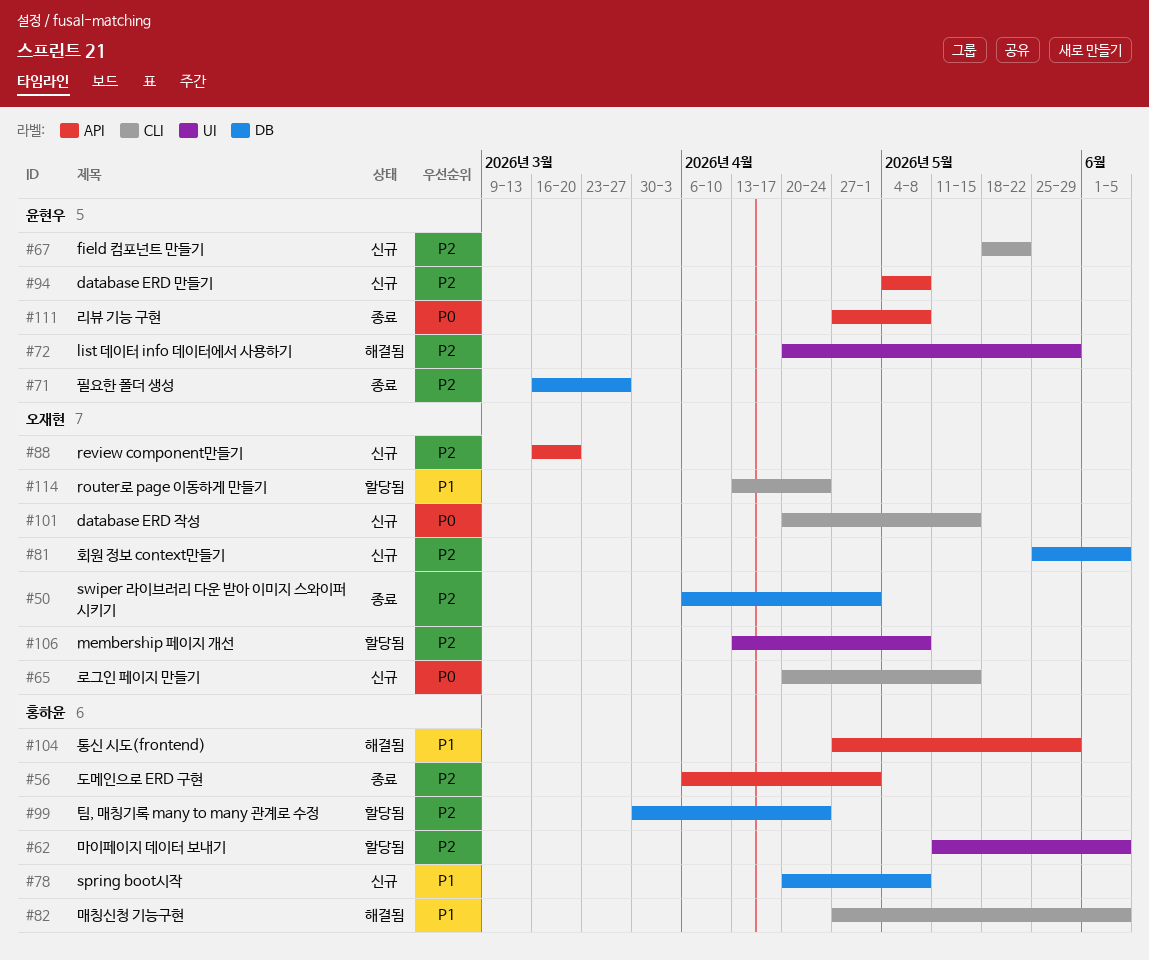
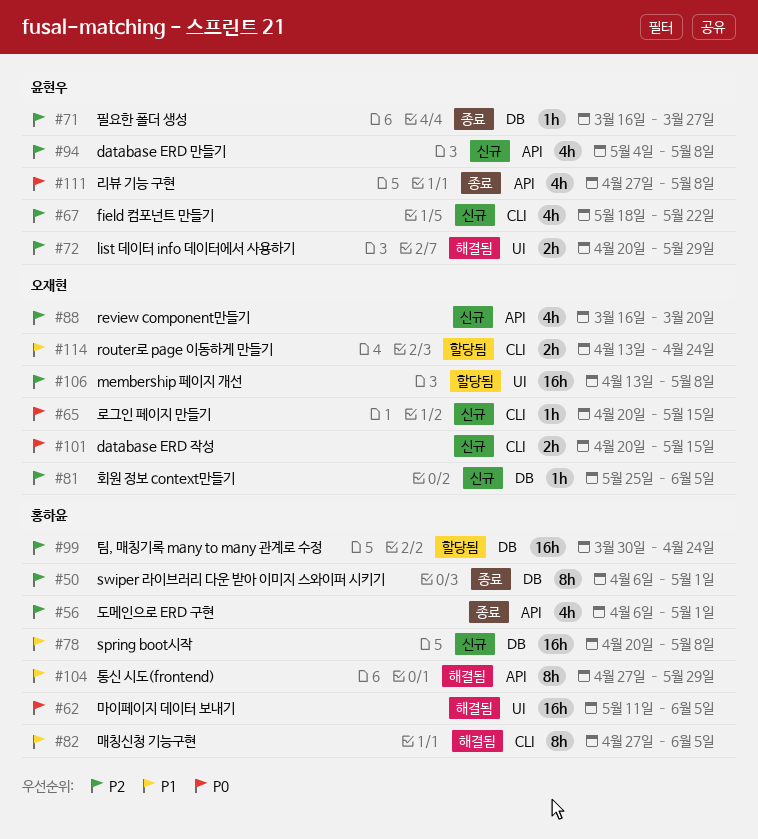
#50, owner: 오재현 -> 홍하윤
#62, status: 할당됨 -> 해결됨
#62, priority: P2 -> P0

